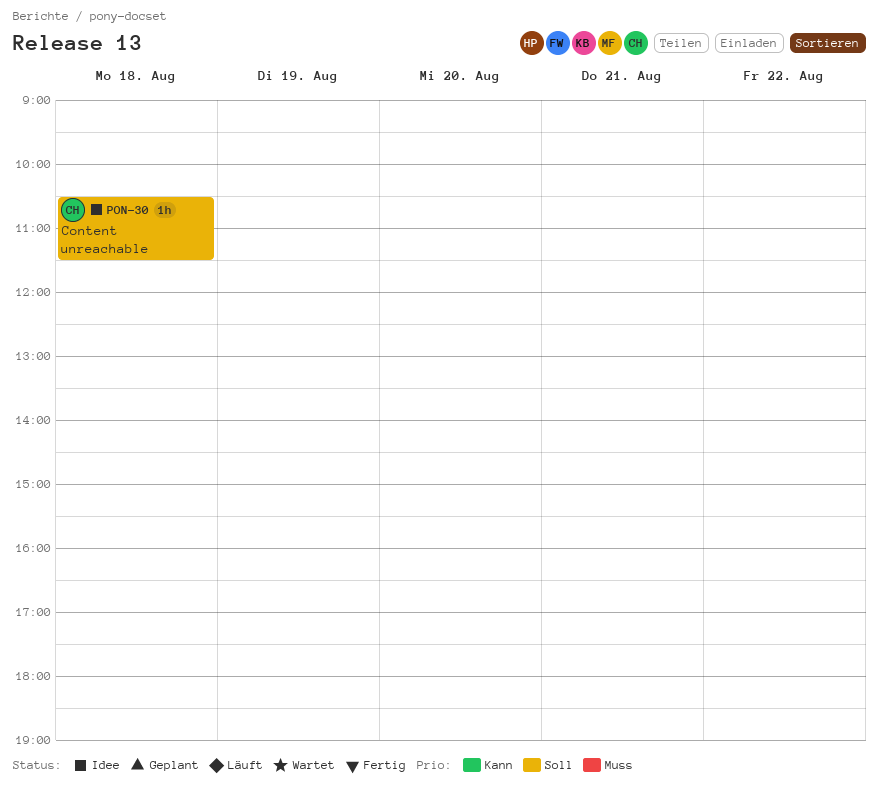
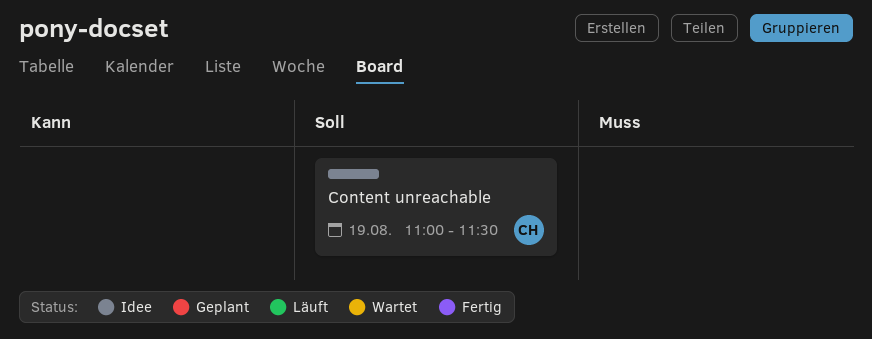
Content unreachable, day: Aug 18 -> Aug 19
Content unreachable, begins: 10:30 -> 11:00

